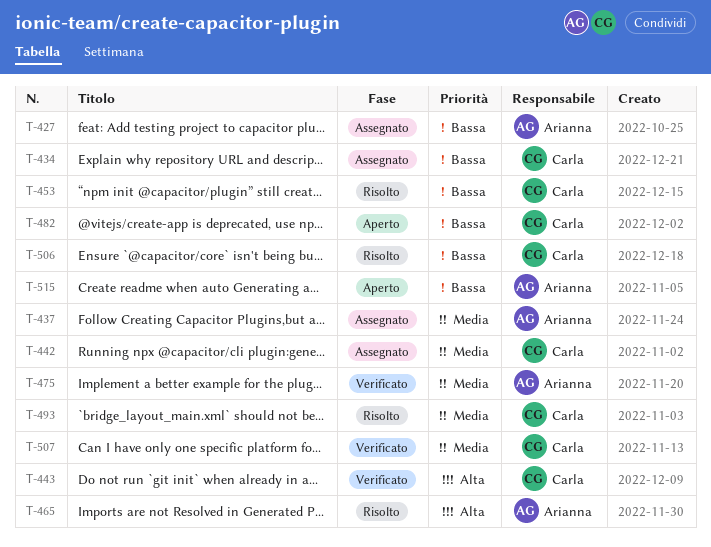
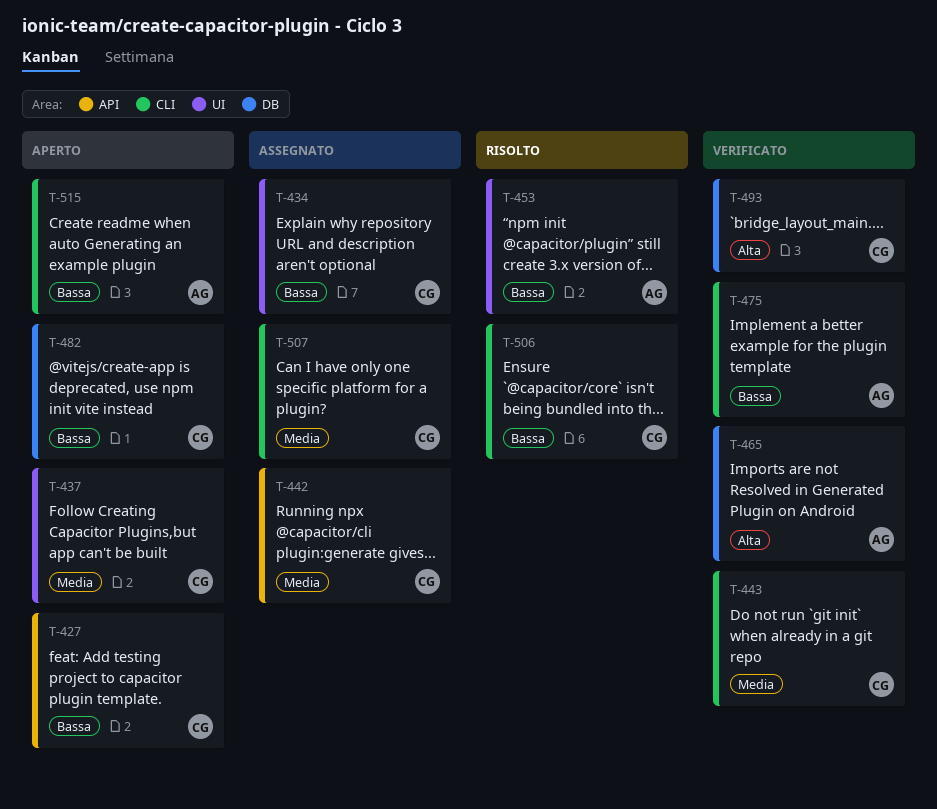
T-427, status: Assegnato -> Aperto
T-427, owner: Arianna -> Carla
T-437, status: Assegnato -> Aperto
T-437, owner: Arianna -> Carla
T-443, priority: Alta -> Media
T-453, owner: Carla -> Arianna
T-465, status: Risolto -> Verificato
T-475, priority: Media -> Bassa
T-493, status: Risolto -> Verificato
T-493, priority: Media -> Alta
T-507, status: Verificato -> Assegnato

